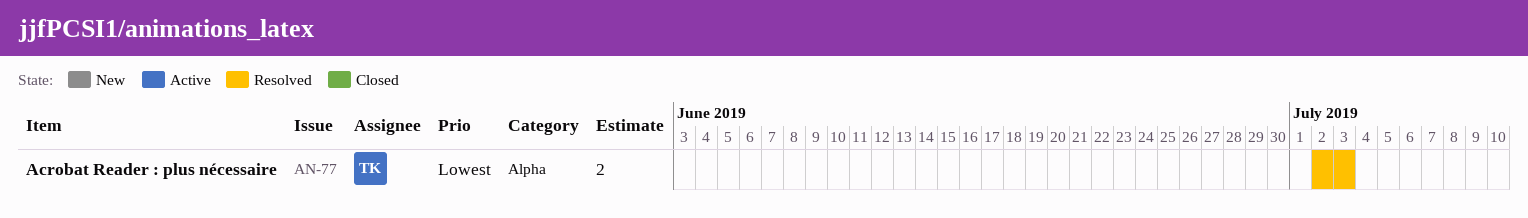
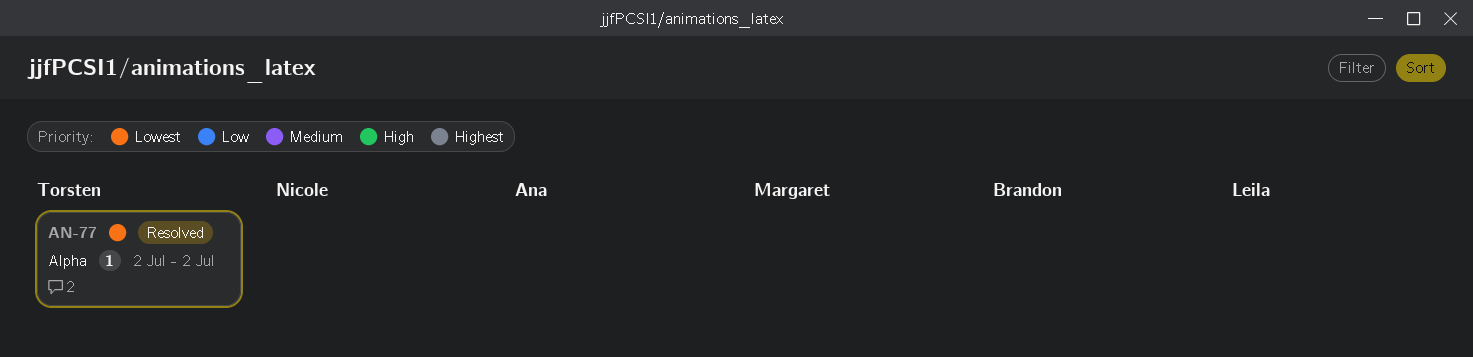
AN-77, estimate: 2 -> 1
AN-77, due: Jul 3 -> Jul 2

